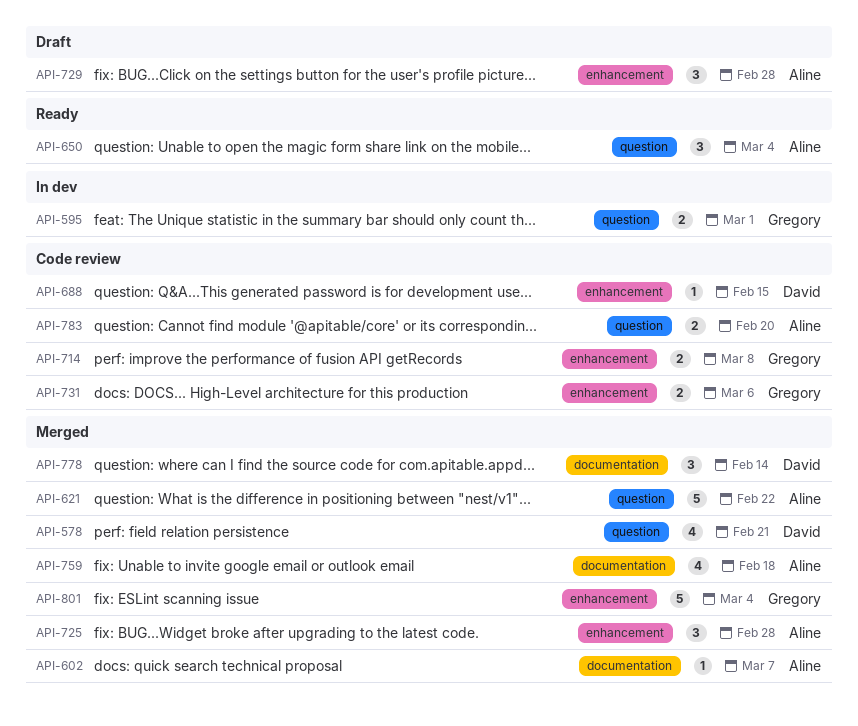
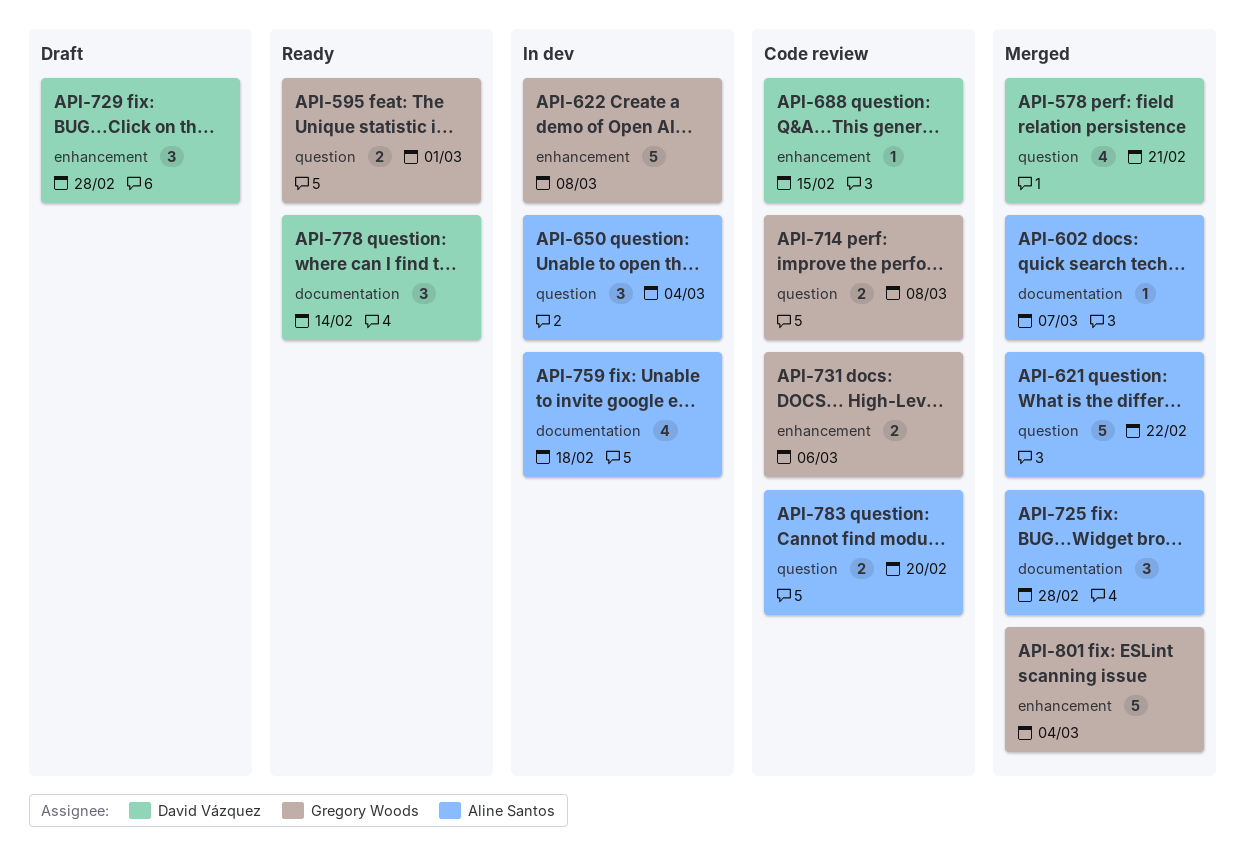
API-595, status: In dev -> Ready
API-622: none -> present
API-650, status: Ready -> In dev
API-714, label: enhancement -> question
API-725, label: enhancement -> documentation
API-729, owner: Aline Santos -> David Vázquez
API-759, status: Merged -> In dev
API-778, status: Merged -> Ready

